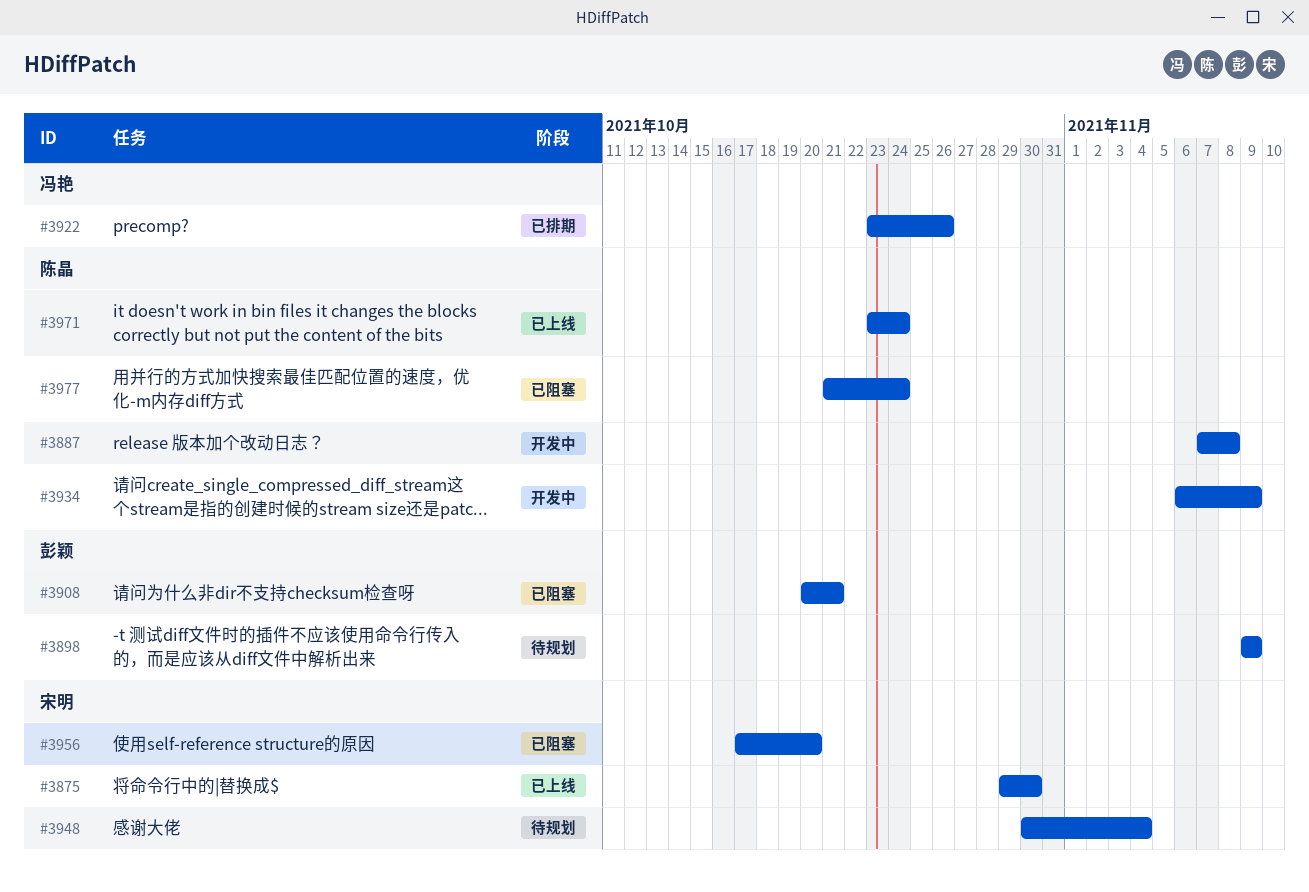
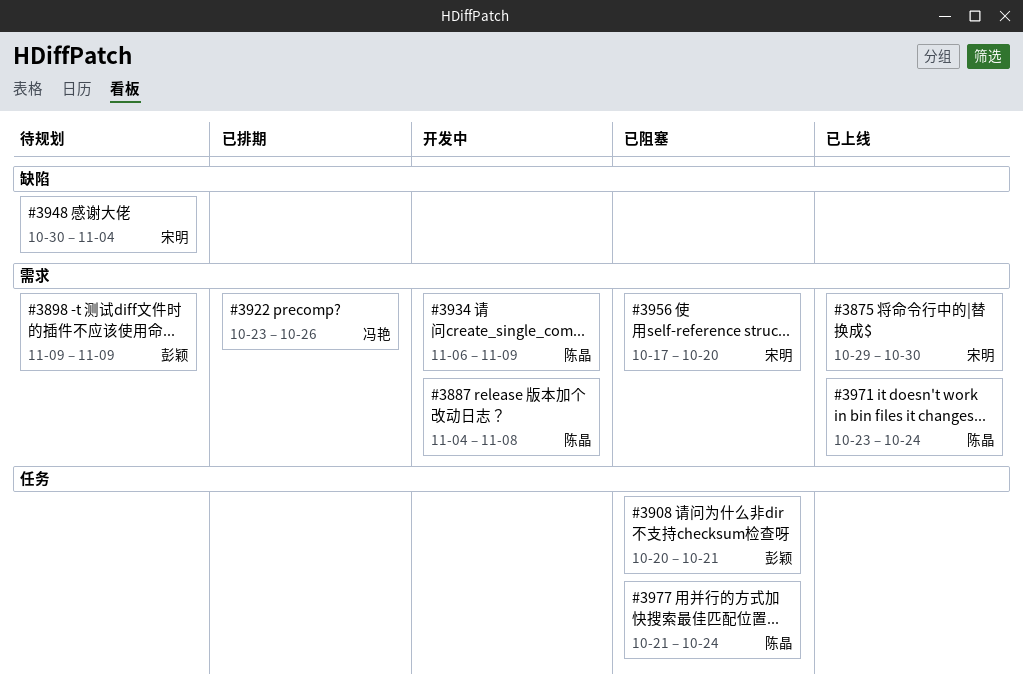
#3887, start: Nov 7 -> Nov 4

